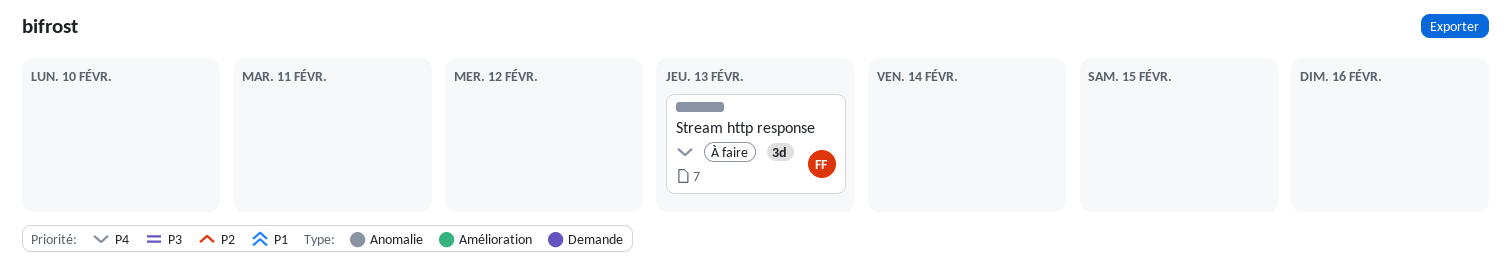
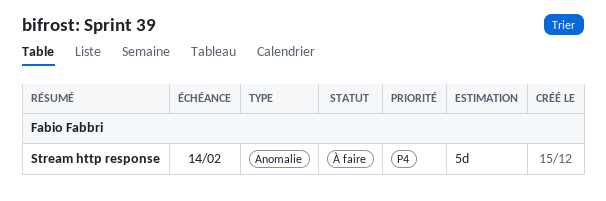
Stream http response, estimate: 3d -> 5d
Stream http response, due: Feb 13 -> Feb 14

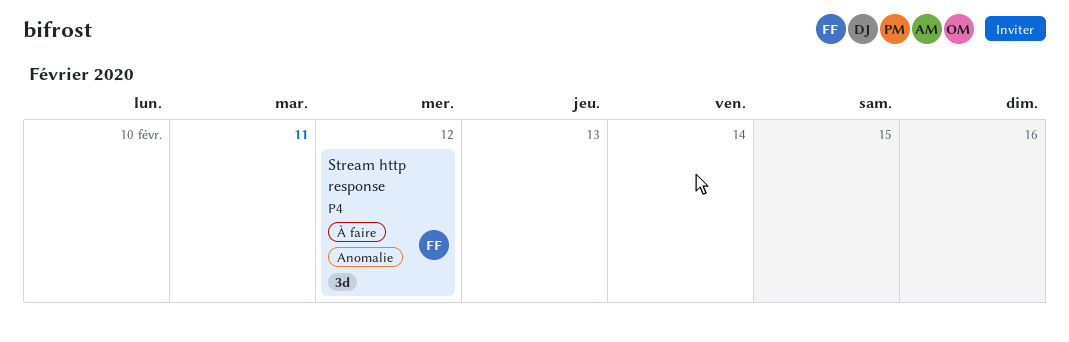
Stream http response, estimate: 5d -> 3d
Stream http response, due: Feb 14 -> Feb 12

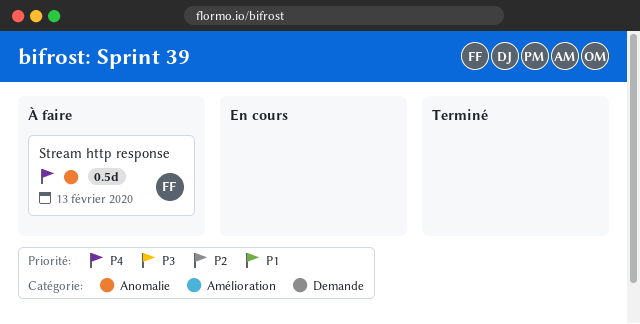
Stream http response, estimate: 3d -> 0.5d
Stream http response, due: Feb 12 -> Feb 13

